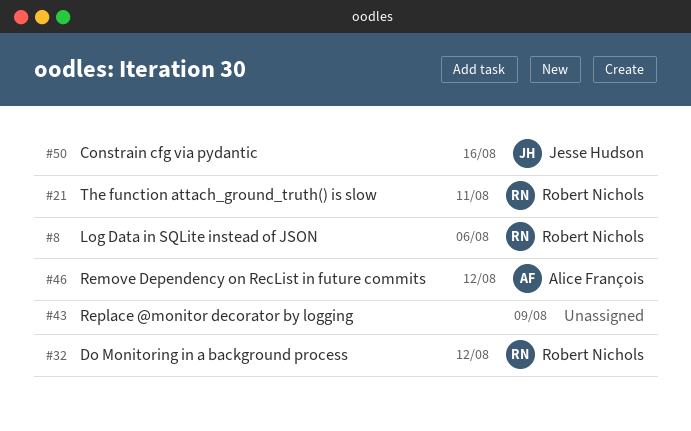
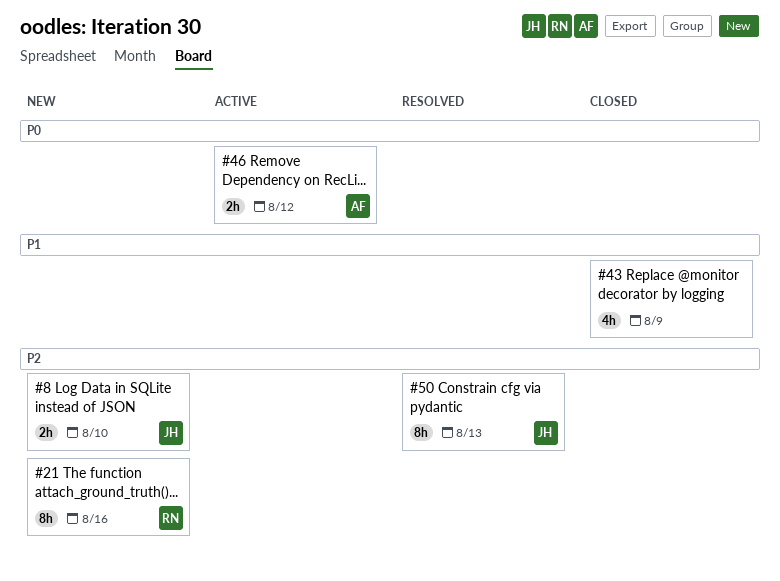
#8, owner: Robert Nichols -> Jesse Hudson
#8, due: Aug 6 -> Aug 10
#21, due: Aug 11 -> Aug 16
#32: present -> none
#50, due: Aug 16 -> Aug 13

